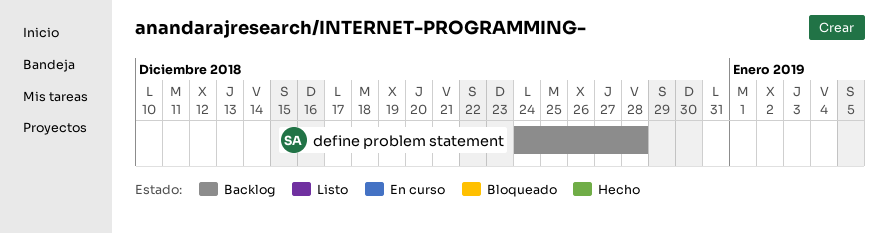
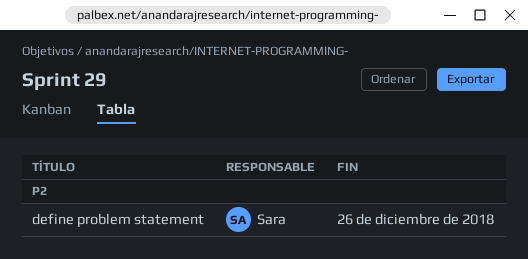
define problem statement, due: Dec 28 -> Dec 26

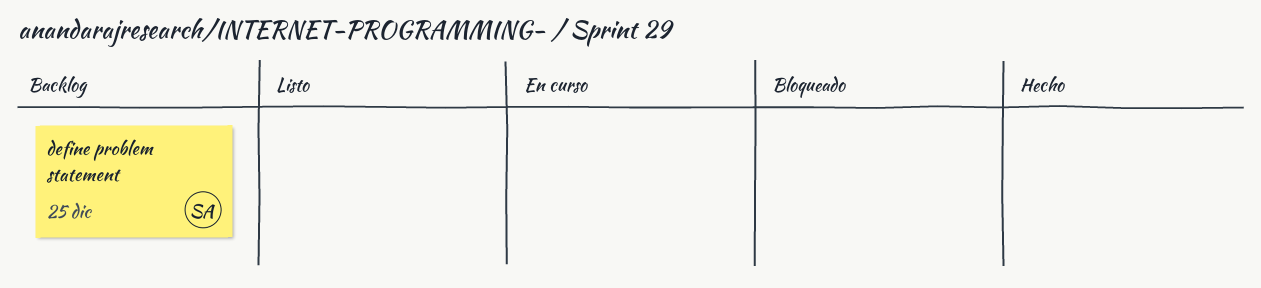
define problem statement, due: Dec 26 -> Dec 25

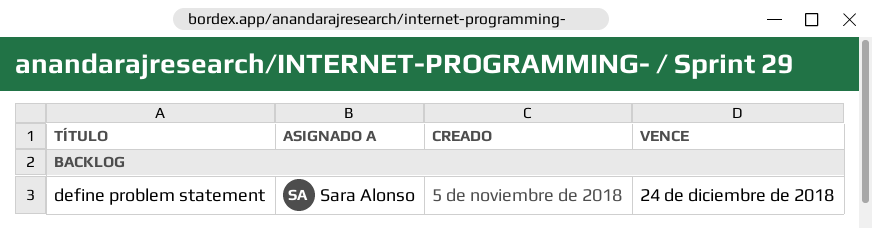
define problem statement, due: Dec 25 -> Dec 24

